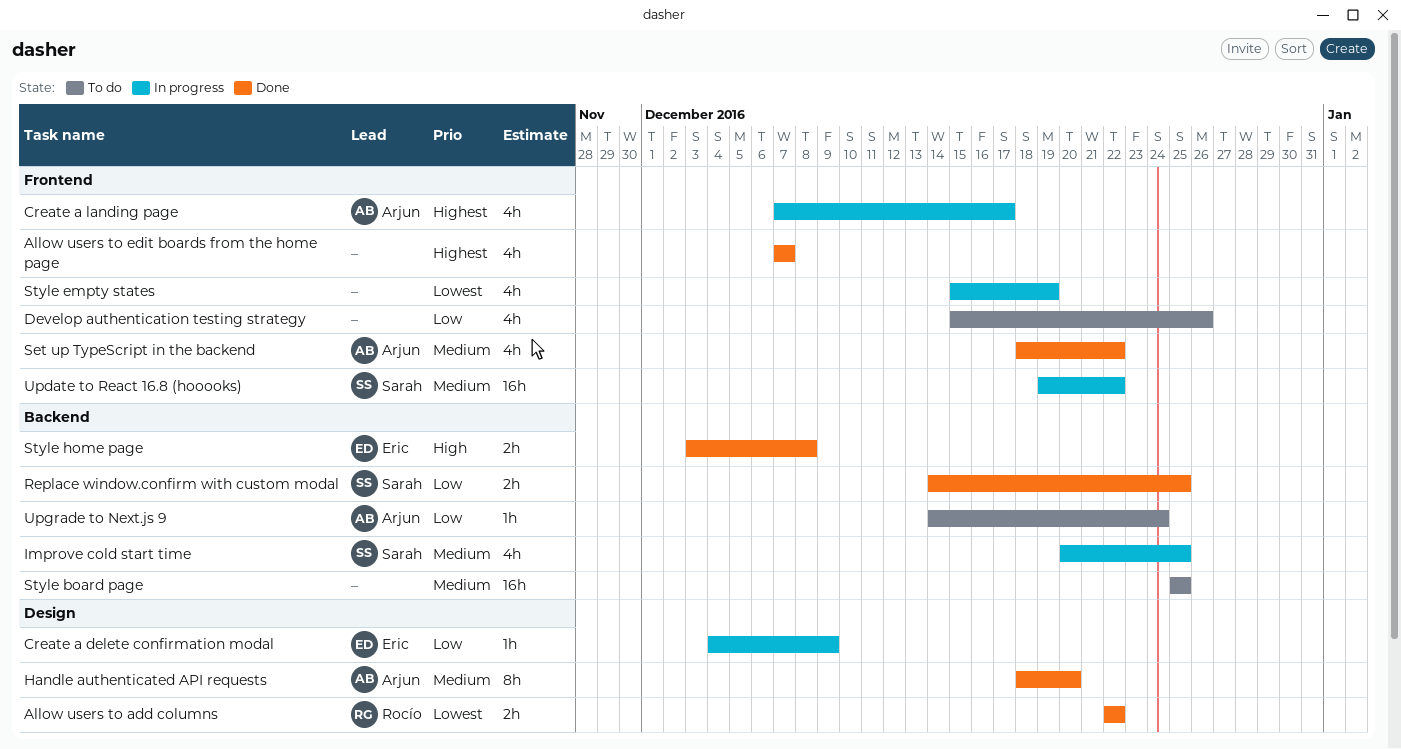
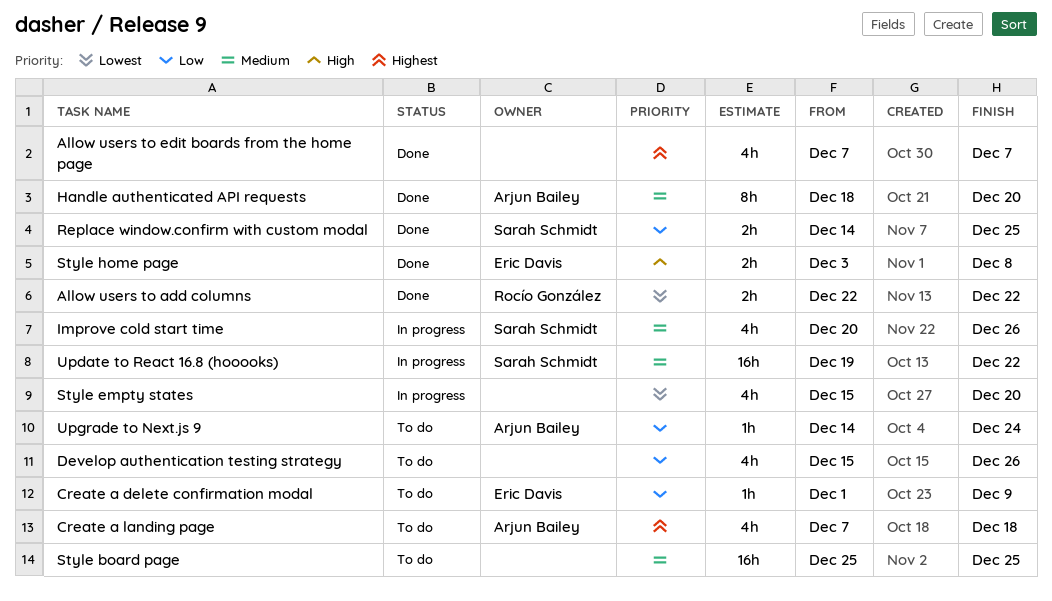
Create a delete confirmation modal, status: In progress -> To do
Create a delete confirmation modal, start: Dec 4 -> Dec 1
Create a landing page, status: In progress -> To do
Create a landing page, due: Dec 17 -> Dec 18
Improve cold start time, due: Dec 25 -> Dec 26
Set up TypeScript in the backend: present -> none
Style empty states, due: Dec 19 -> Dec 20

